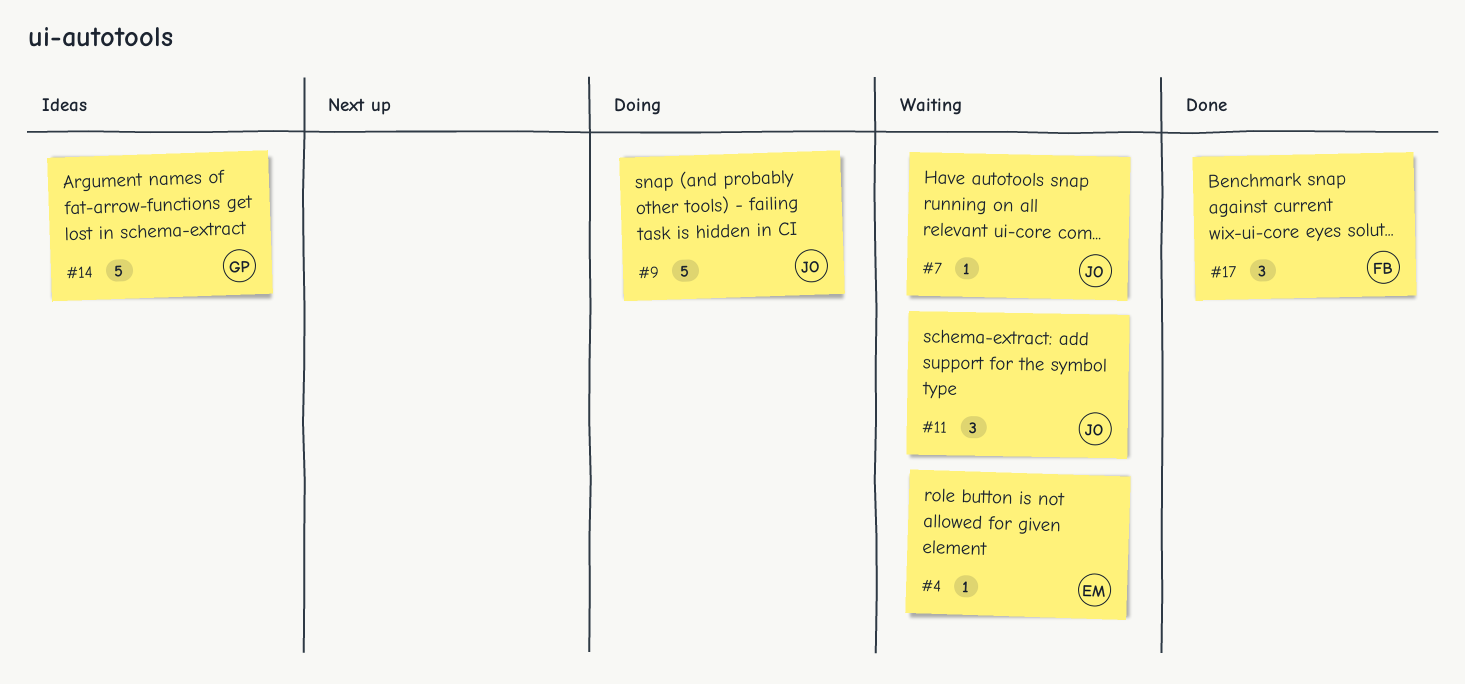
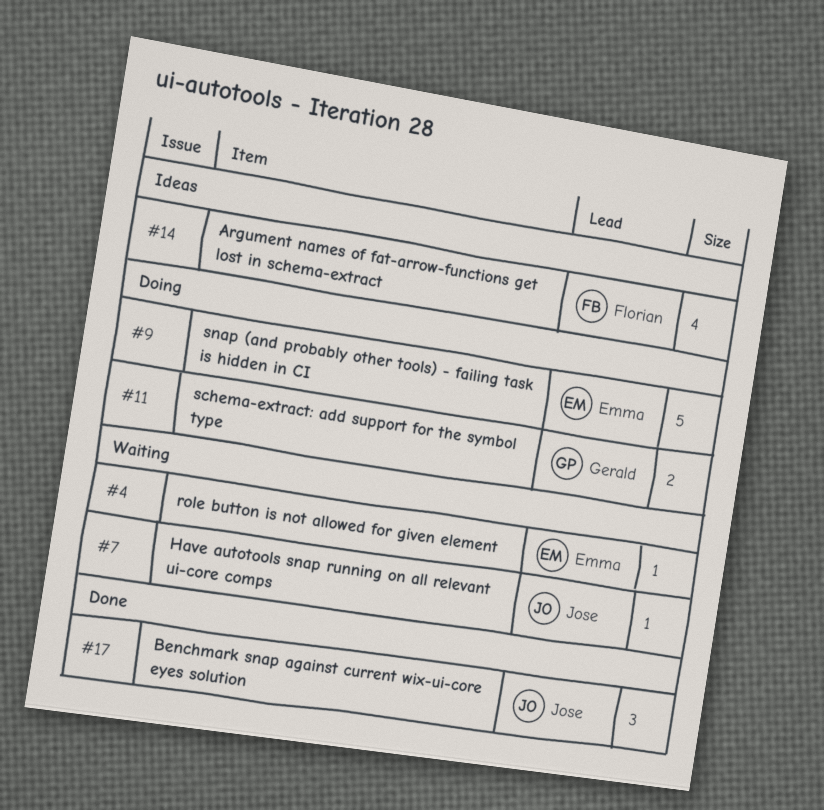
#9, owner: Jose -> Emma
#11, status: Waiting -> Doing
#11, owner: Jose -> Gerald
#11, estimate: 3 -> 2
#14, owner: Gerald -> Florian
#14, estimate: 5 -> 4
#17, owner: Florian -> Jose

